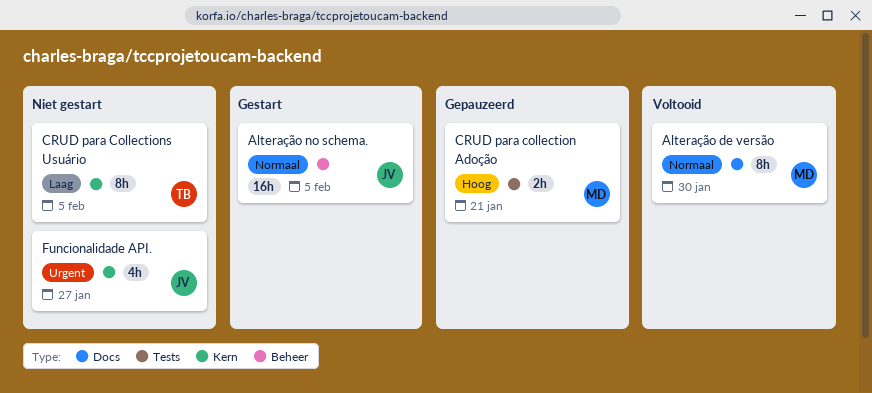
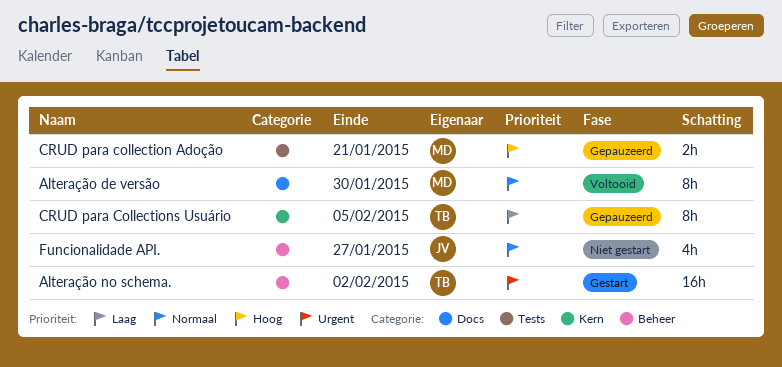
Alteração no schema., owner: JV -> TB
Alteração no schema., priority: Normaal -> Urgent
Alteração no schema., due: Feb 5 -> Feb 2
CRUD para Collections Usuário, status: Niet gestart -> Gepauzeerd
Funcionalidade API., priority: Urgent -> Normaal
Funcionalidade API., label: Kern -> Beheer

